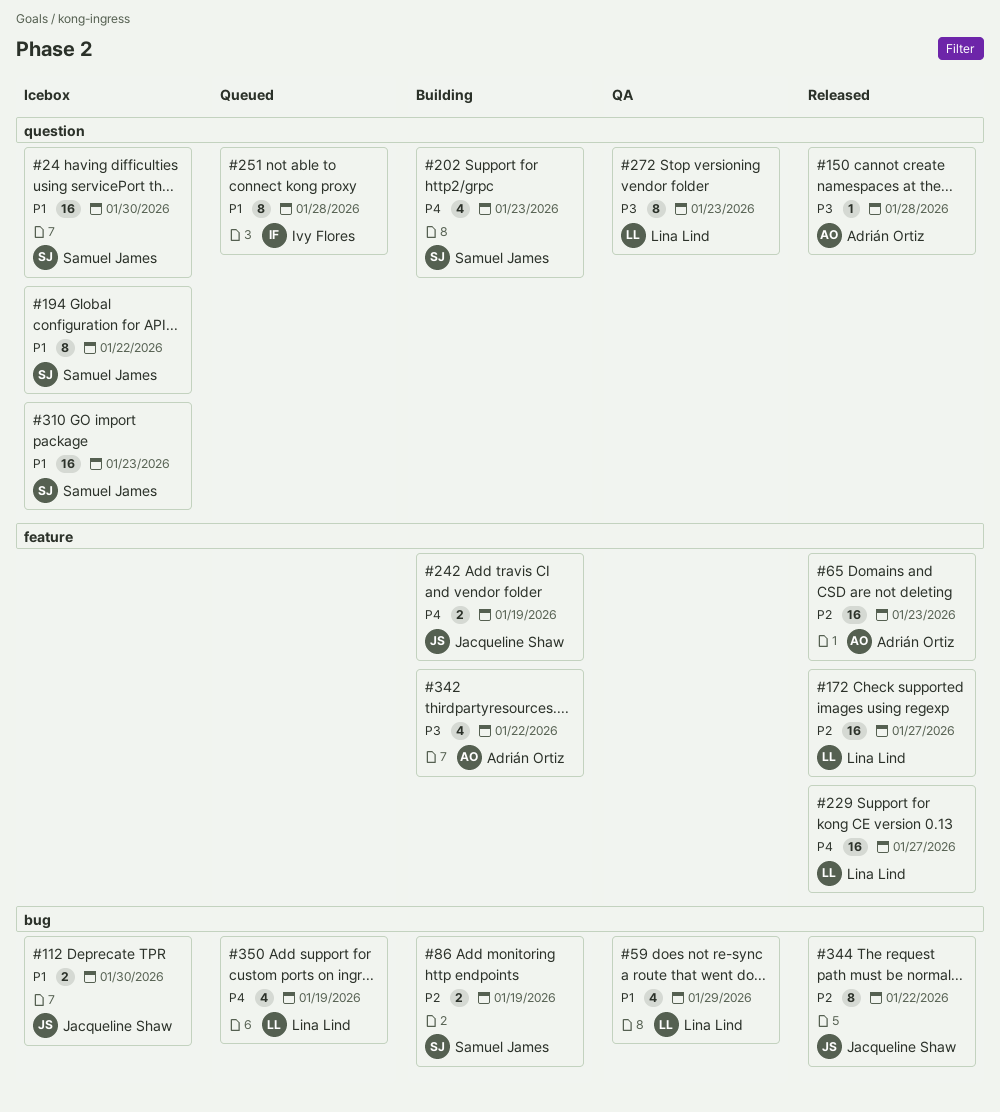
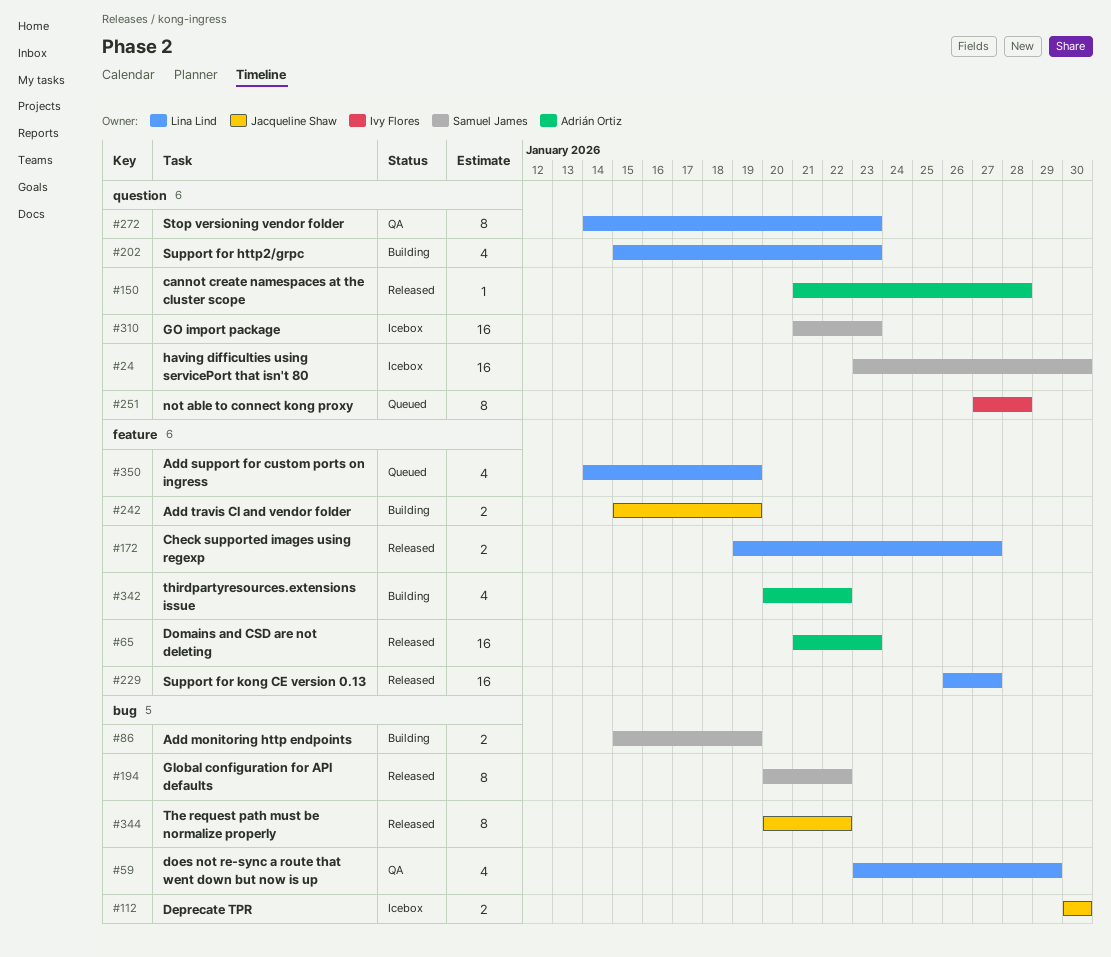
#172, estimate: 16 -> 2
#194, status: Icebox -> Released
#194, label: question -> bug
#202, owner: Samuel James -> Lina Lind
#350, label: bug -> feature

